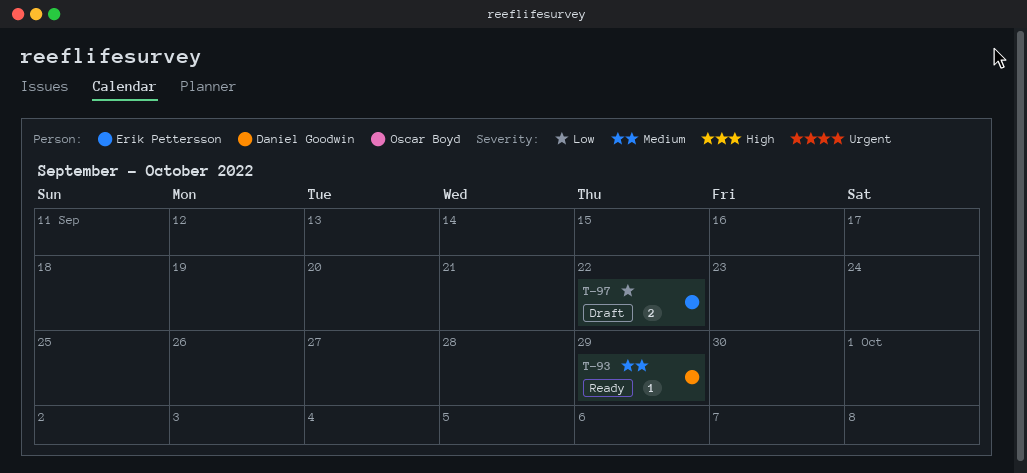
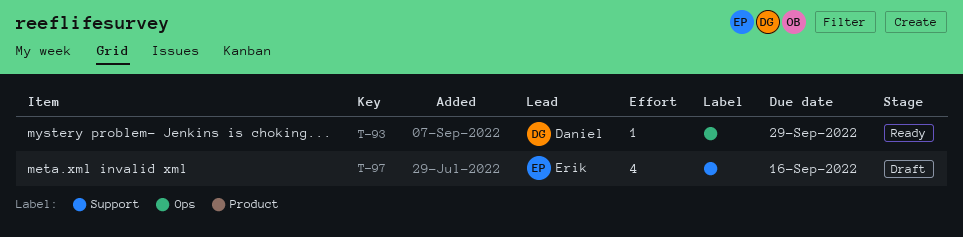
T-97, estimate: 2 -> 4
T-97, due: Sep 22 -> Sep 16

